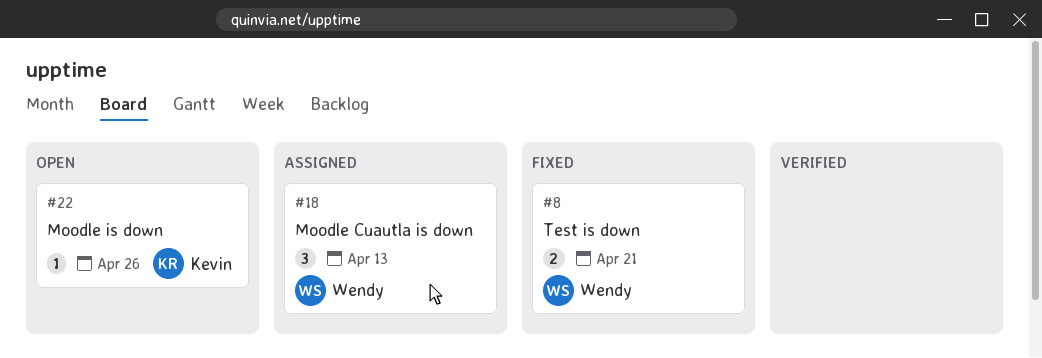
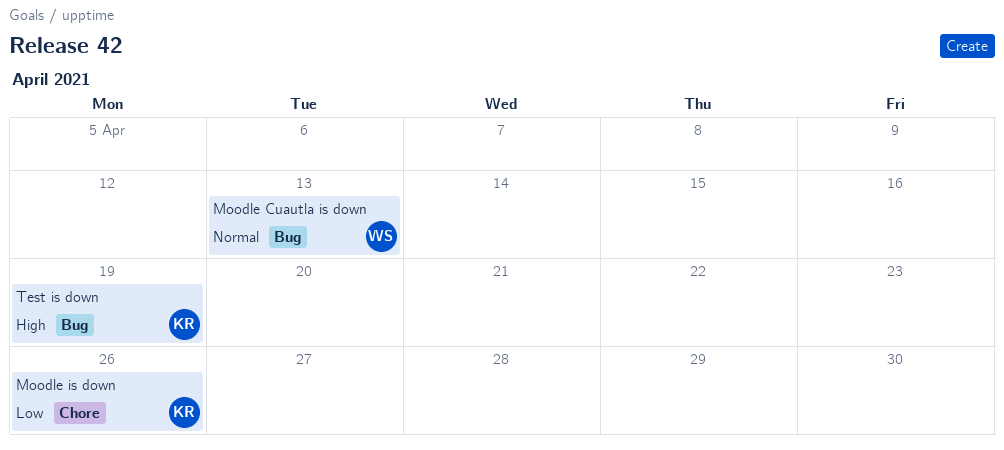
Test is down, owner: Wendy -> Kevin
Test is down, due: Apr 21 -> Apr 19

